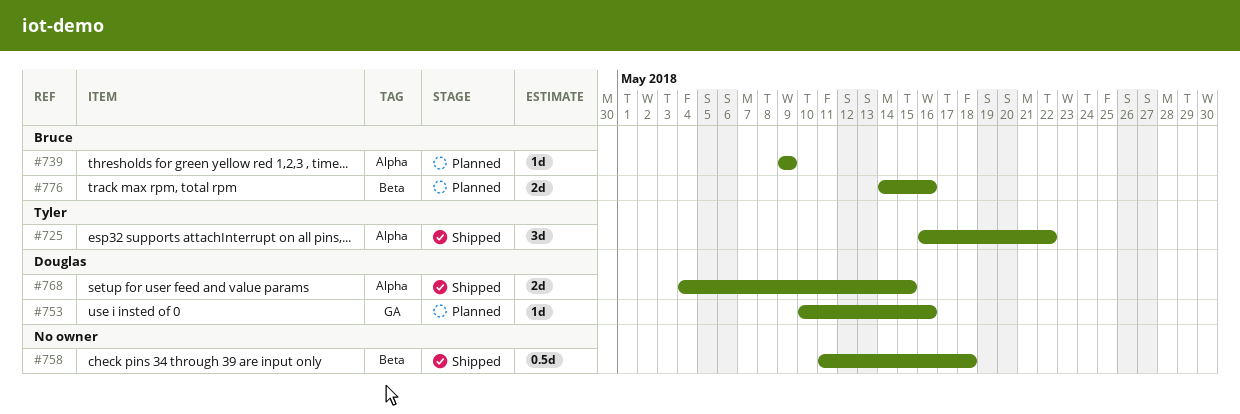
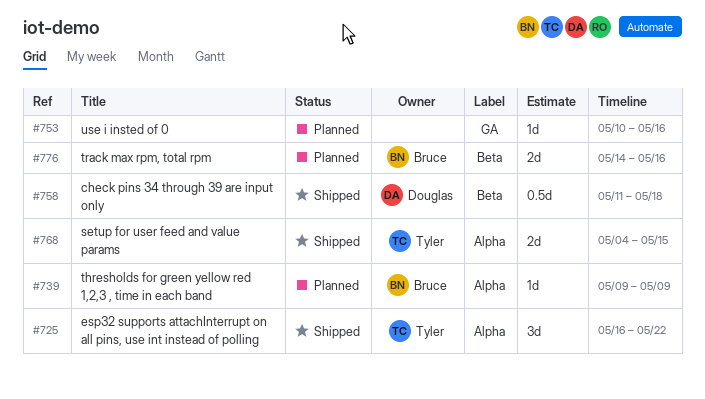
#753, owner: Douglas -> none
#758, owner: none -> Douglas
#768, owner: Douglas -> Tyler

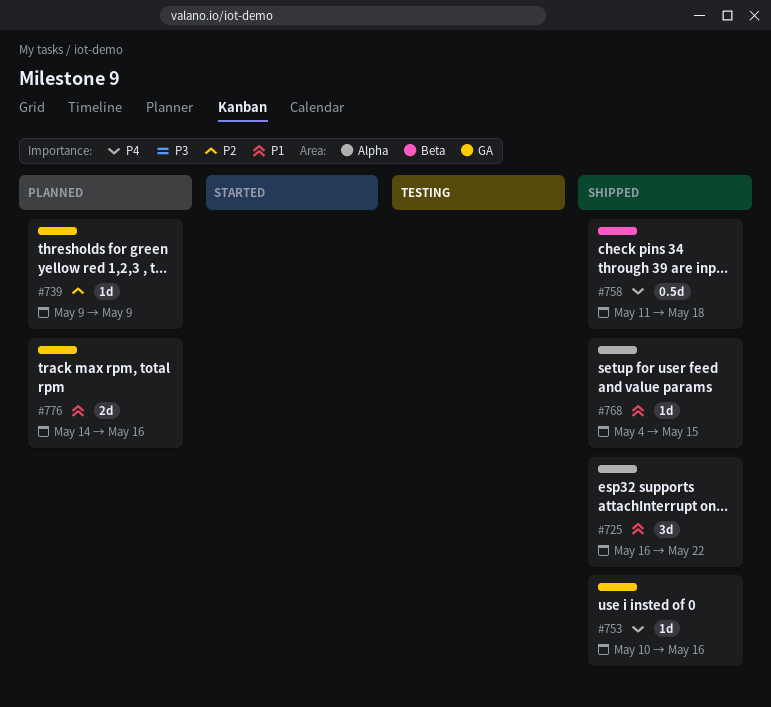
#739, label: Alpha -> GA
#753, status: Planned -> Shipped
#768, estimate: 2d -> 1d
#776, label: Beta -> GA

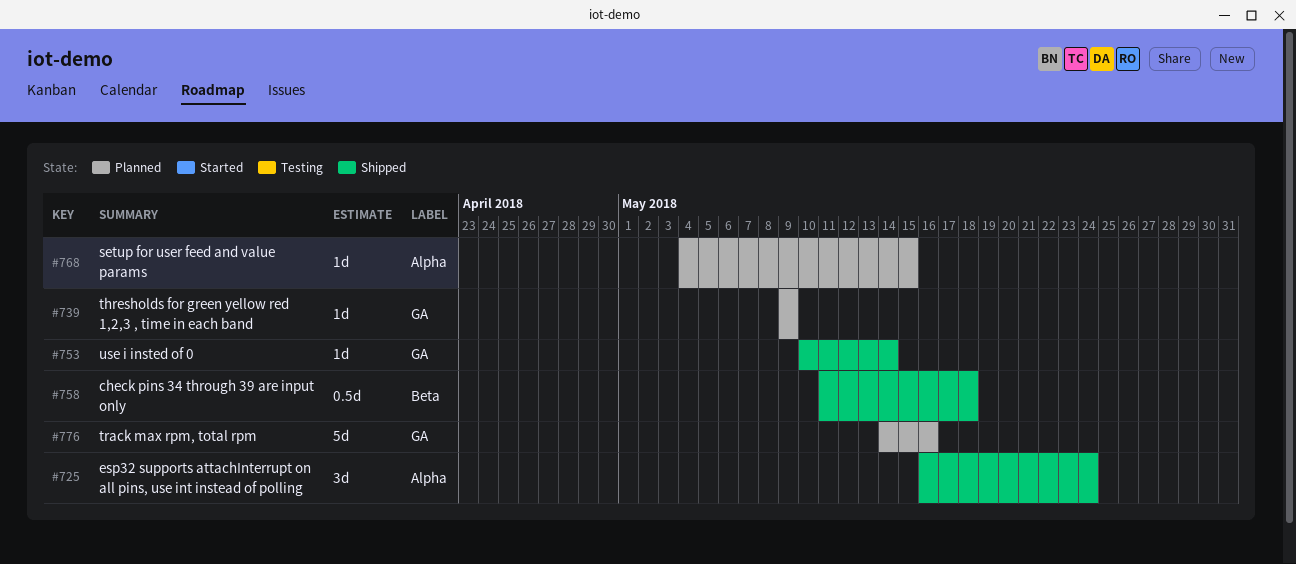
#725, due: May 22 -> May 24
#753, due: May 16 -> May 14
#768, status: Shipped -> Planned
#776, estimate: 2d -> 5d

